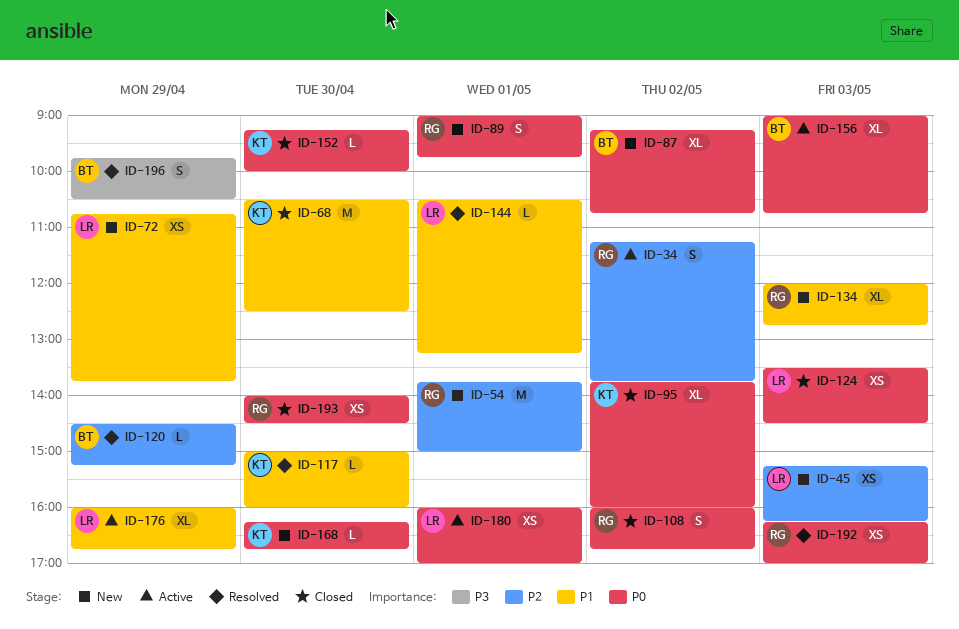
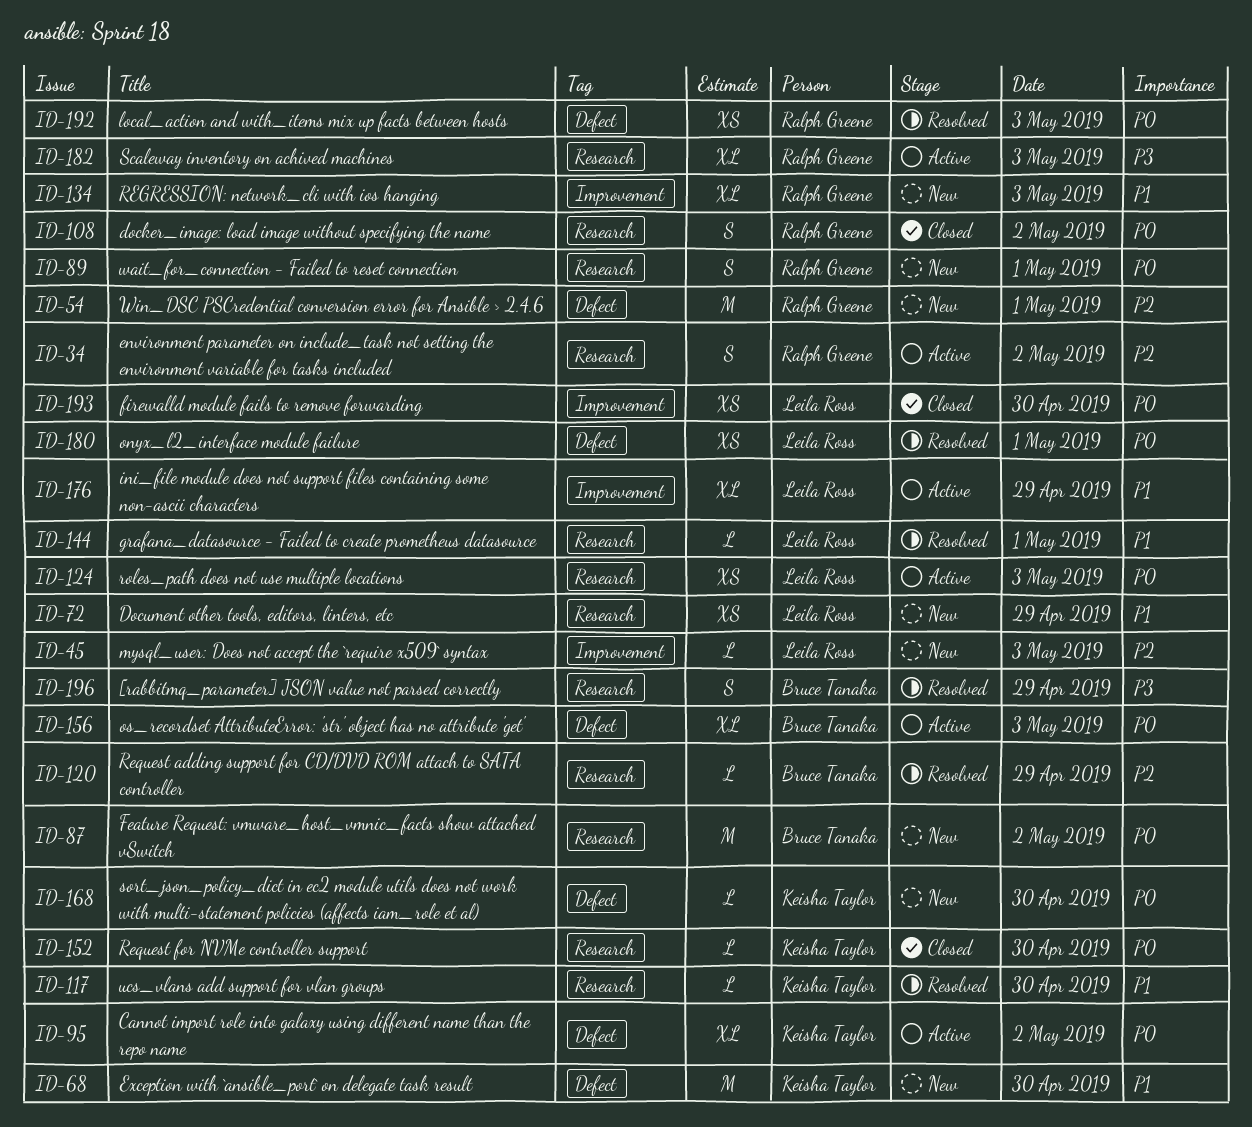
ID-45, estimate: XS -> L
ID-68, status: Closed -> New
ID-87, estimate: XL -> M
ID-95, status: Closed -> Active
ID-124, status: Closed -> Active
ID-180, status: Active -> Resolved
ID-182: none -> present
ID-193, owner: Ralph Greene -> Leila Ross

